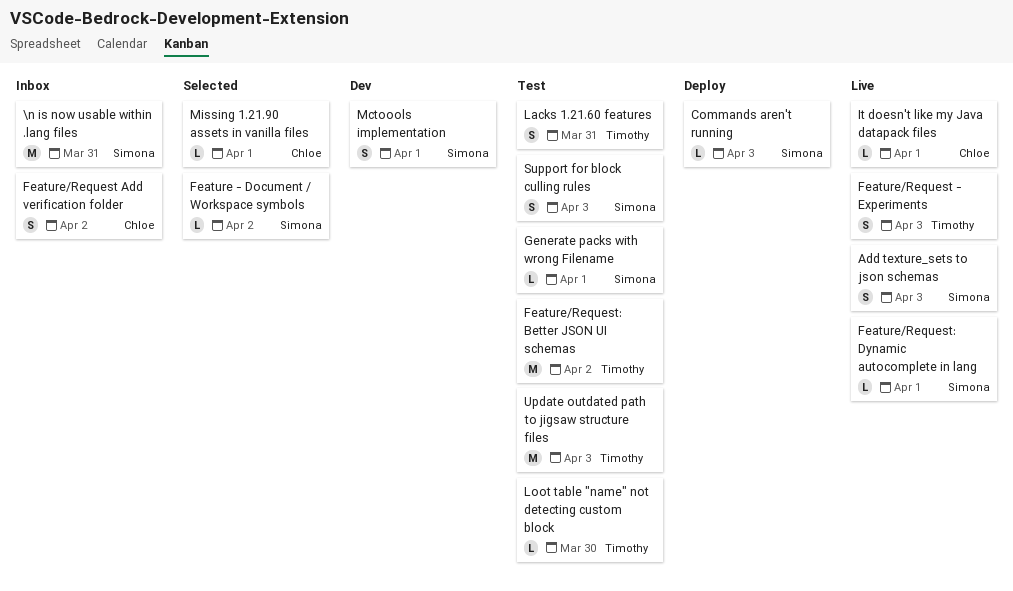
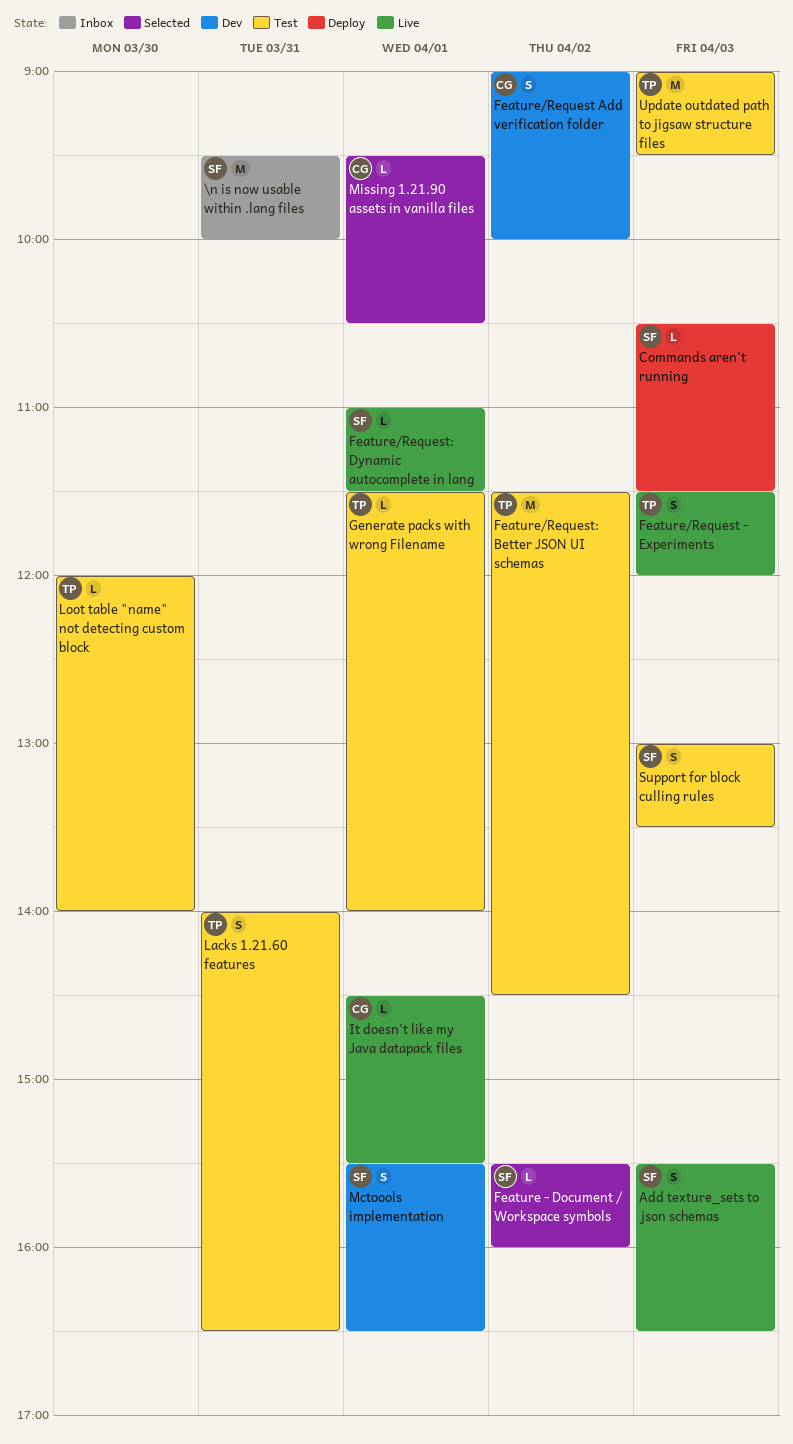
Feature/Request Add verification folder, status: Inbox -> Dev
Generate packs with wrong Filename, owner: Simona -> Timothy

